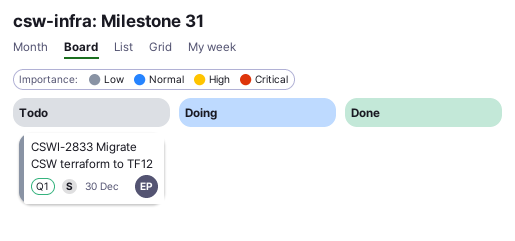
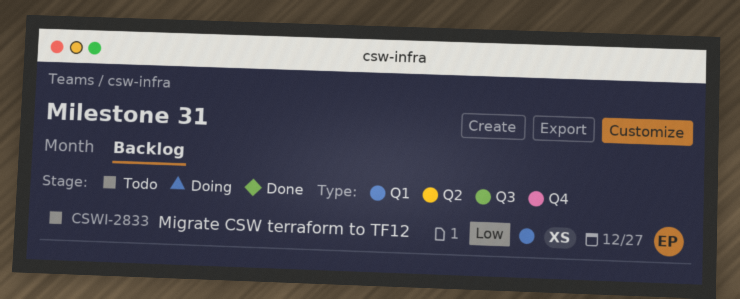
CSWI-2833, estimate: S -> XS
CSWI-2833, due: Dec 30 -> Dec 27

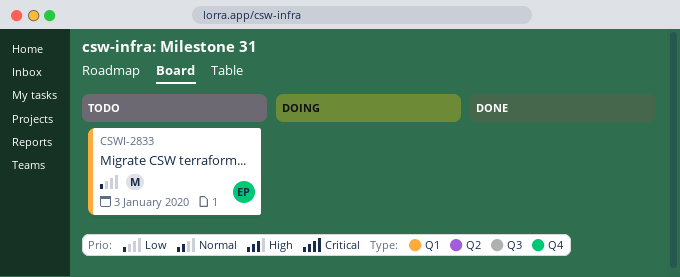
CSWI-2833, estimate: XS -> M
CSWI-2833, due: Dec 27 -> Jan 3

